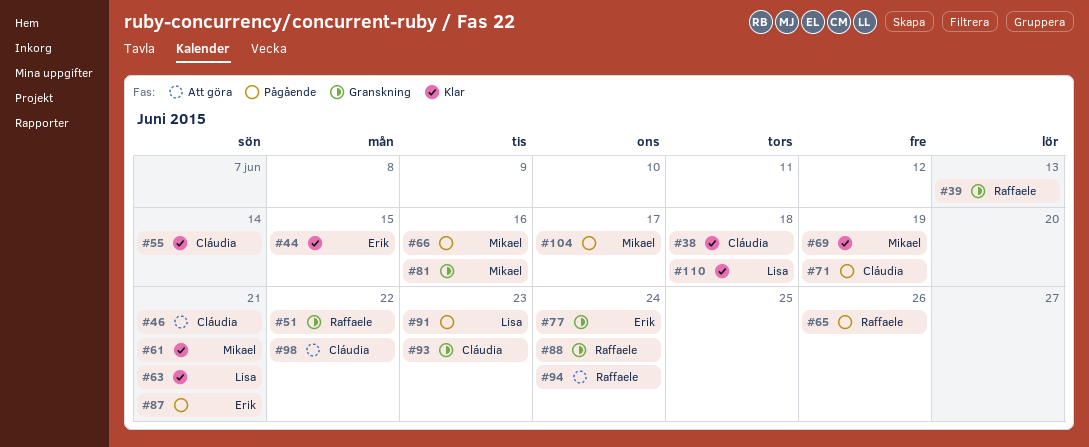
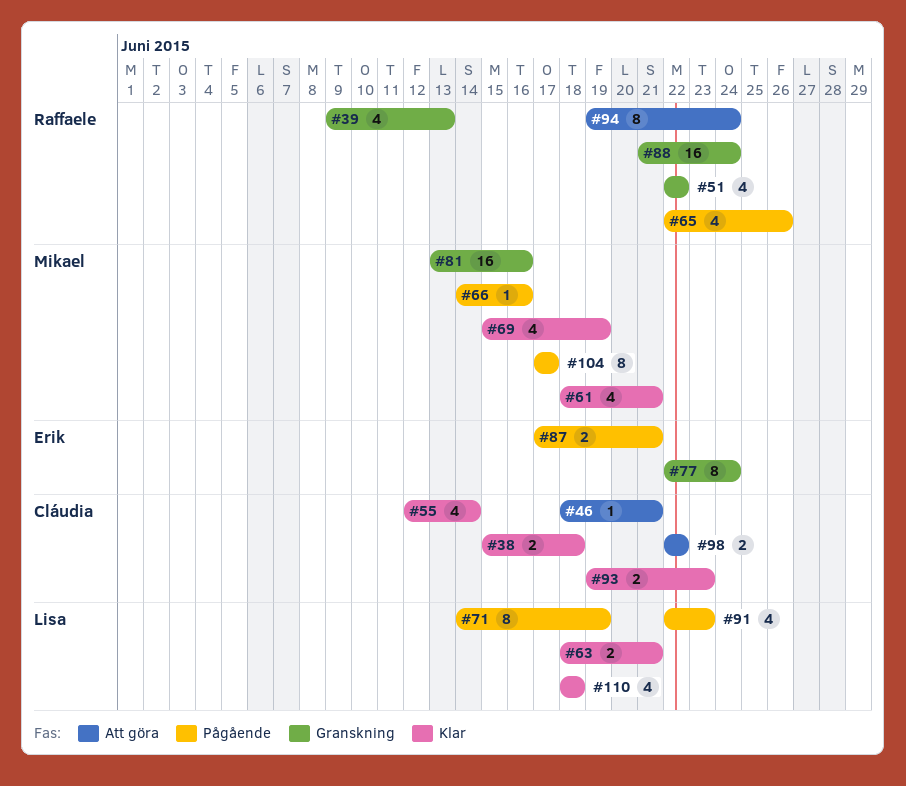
#44: present -> none
#71, owner: Cláudia -> Lisa
#93, status: Granskning -> Klar

